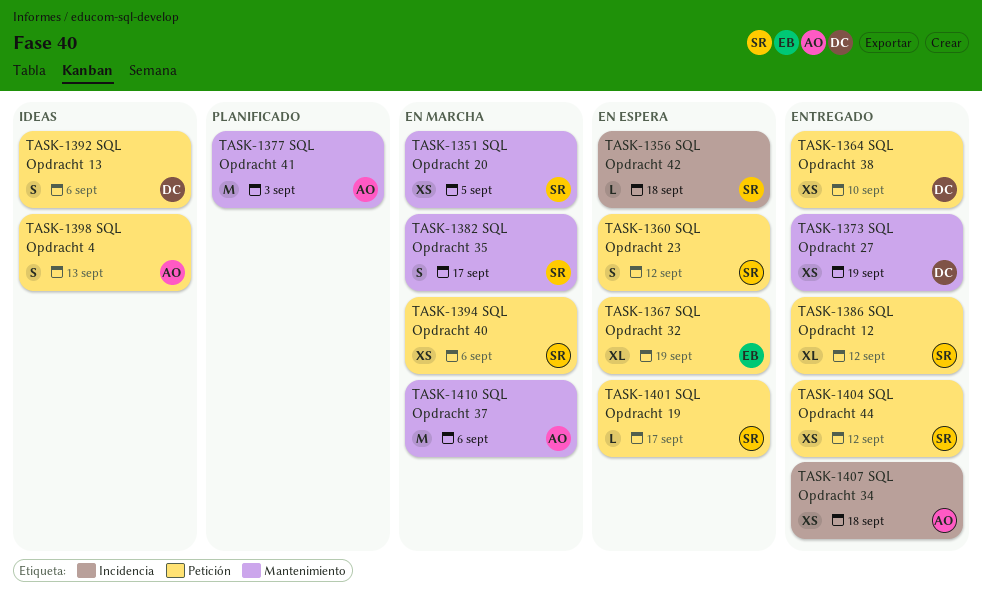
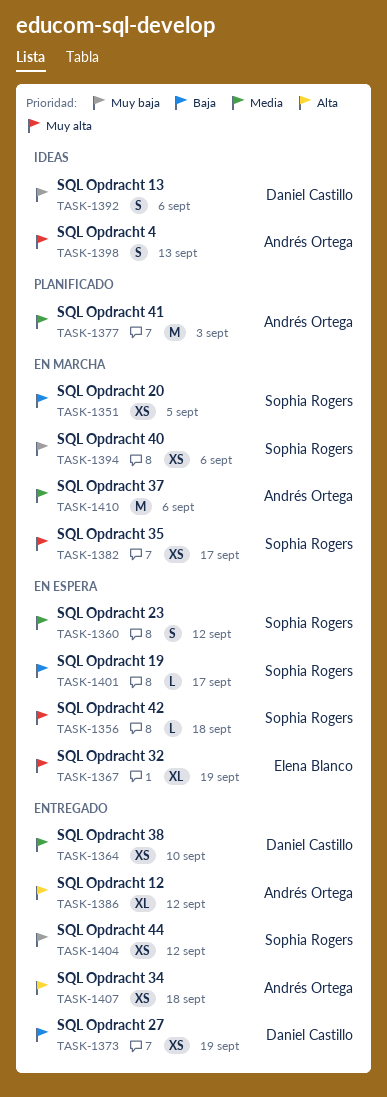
TASK-1382, estimate: S -> XS
TASK-1386, owner: Sophia Rogers -> Andrés Ortega

